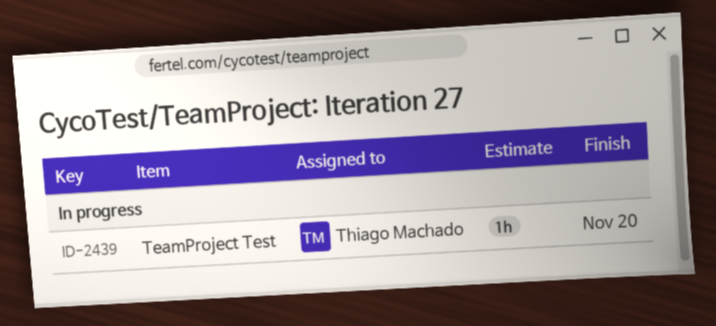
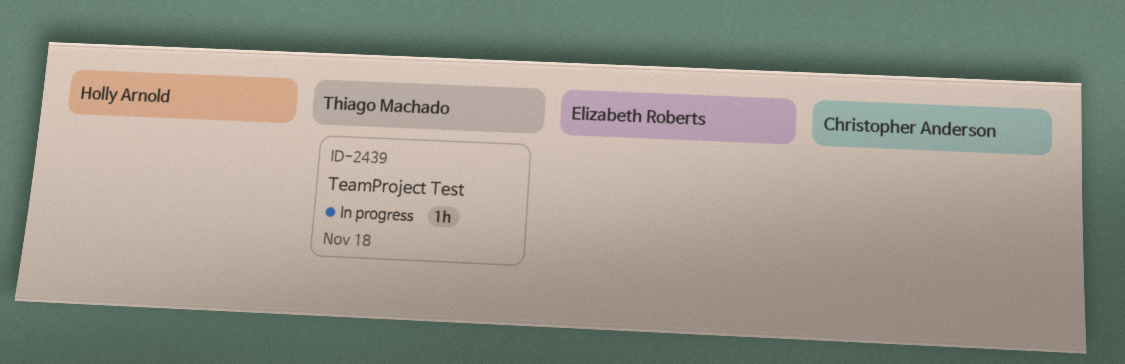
ID-2439, due: Nov 20 -> Nov 18

